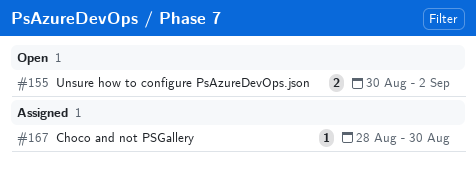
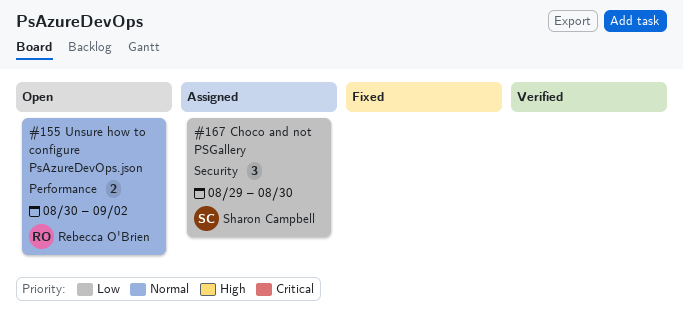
#167, estimate: 1 -> 3
#167, start: Aug 28 -> Aug 29

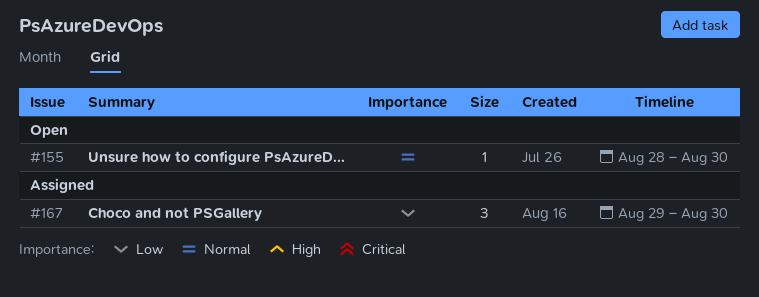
#155, estimate: 2 -> 1
#155, start: Aug 30 -> Aug 28
#155, due: Sep 2 -> Aug 30

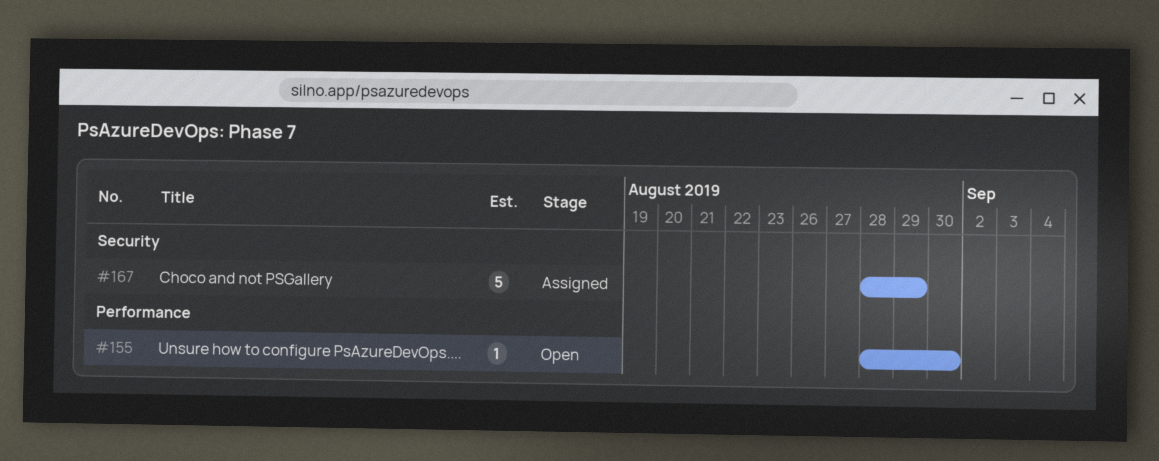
#167, estimate: 3 -> 5
#167, start: Aug 29 -> Aug 28
#167, due: Aug 30 -> Aug 29

